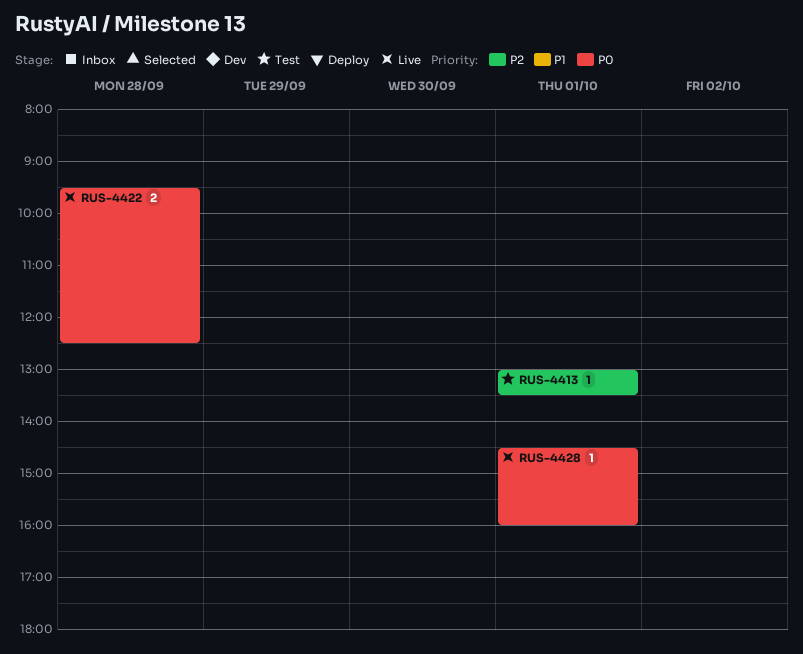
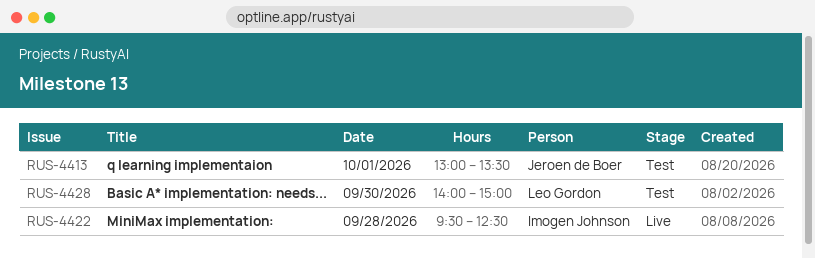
RUS-4428, status: Live -> Test
RUS-4428, day: Oct 1 -> Sep 30
RUS-4428, begins: 14:30 -> 14:00
RUS-4428, ends: 16:00 -> 15:00

